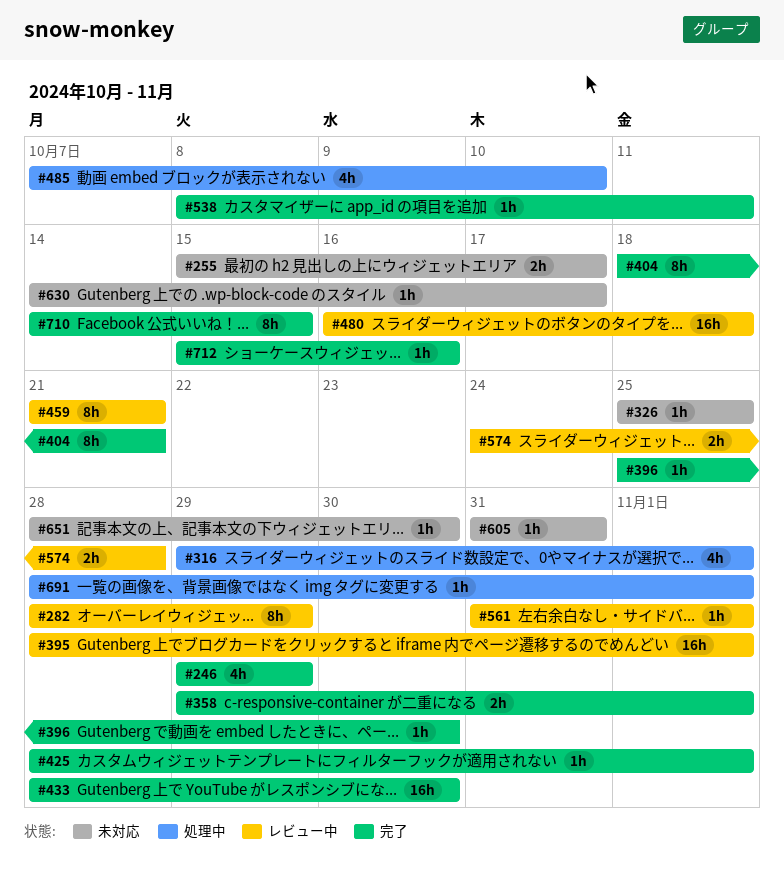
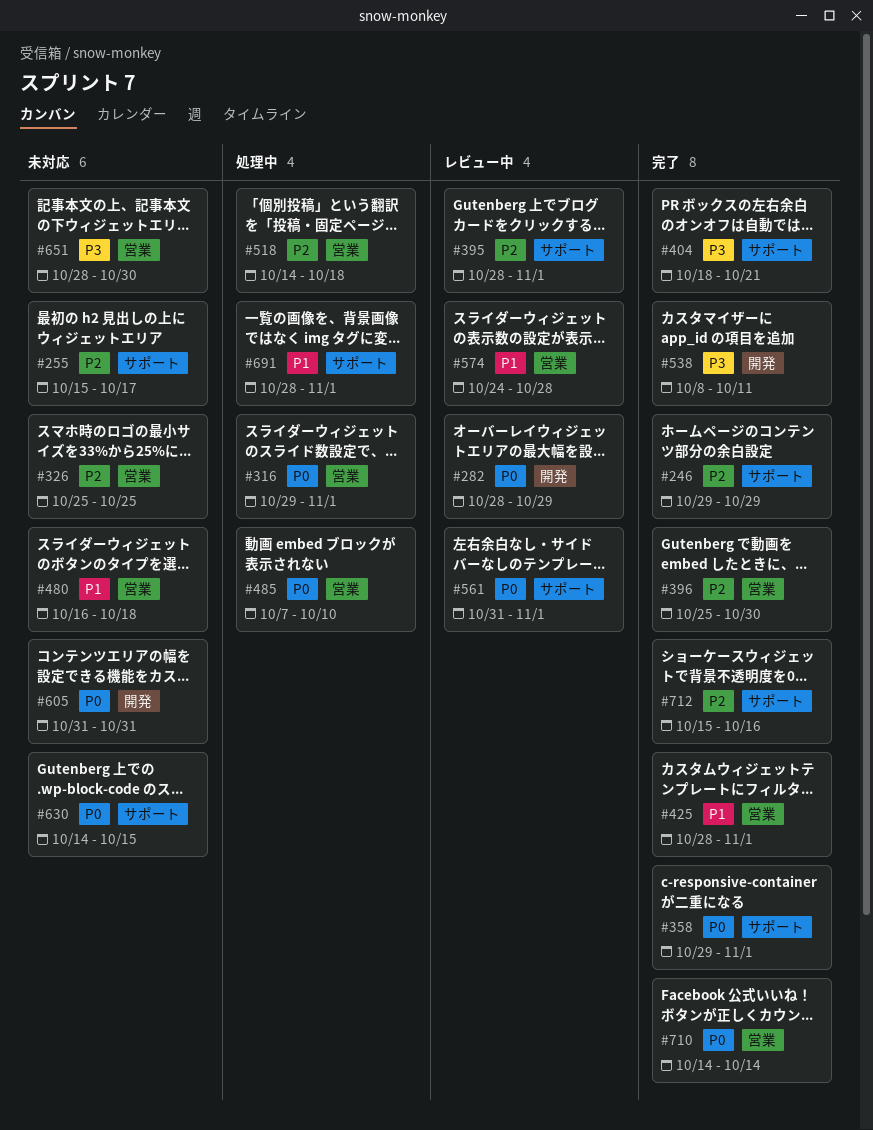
#433: present -> none
#459: present -> none
#480, status: レビュー中 -> 未対応
#518: none -> present
#630, due: Oct 17 -> Oct 15
#710, due: Oct 15 -> Oct 14

